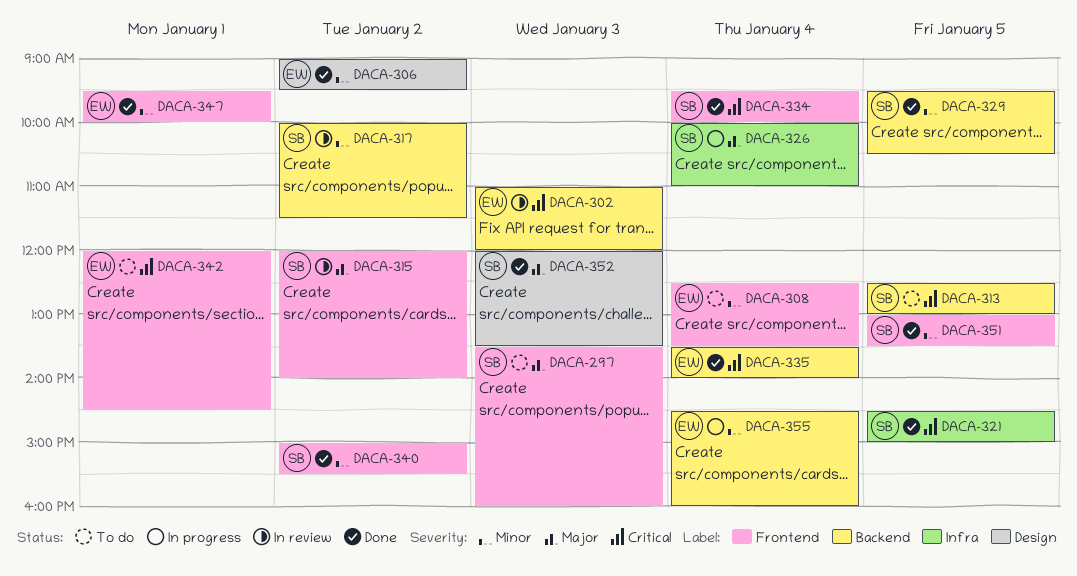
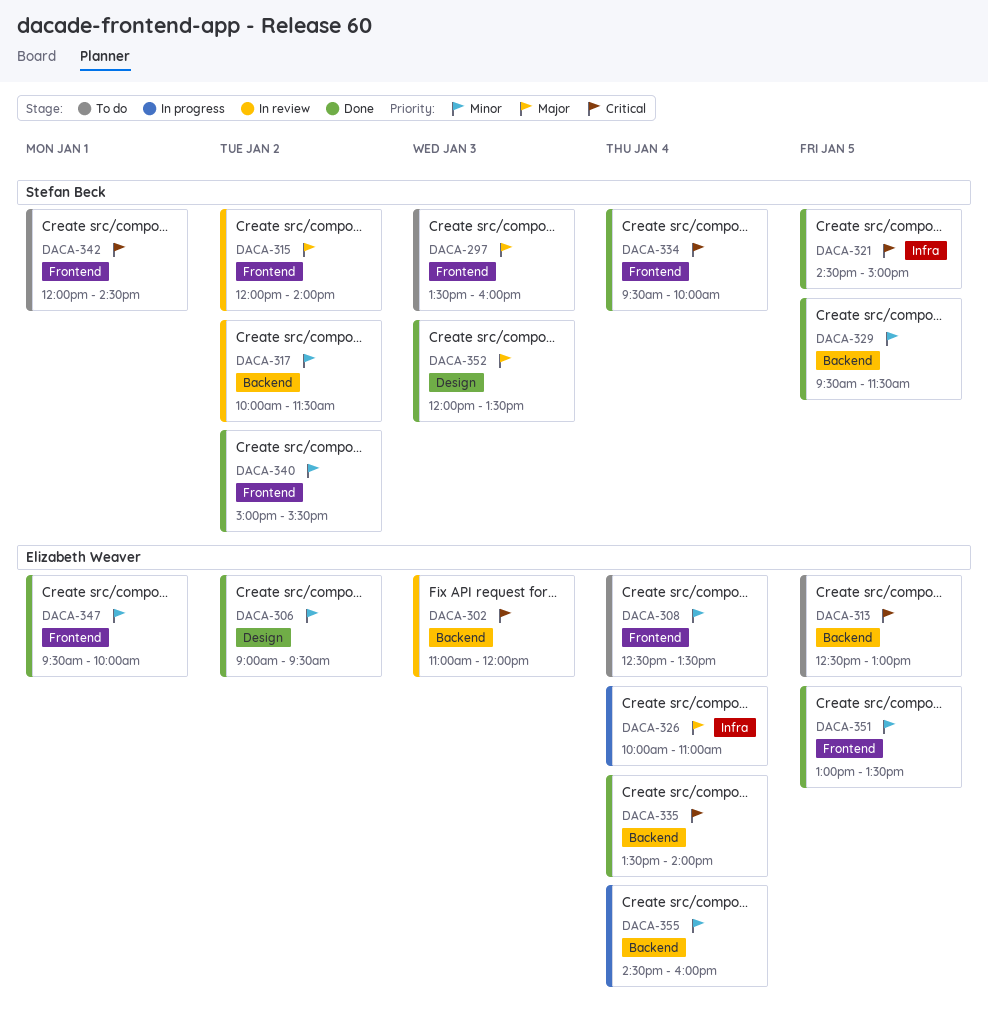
DACA-313, owner: Stefan Beck -> Elizabeth Weaver
DACA-326, owner: Stefan Beck -> Elizabeth Weaver
DACA-329, ends: 10:30 -> 11:30
DACA-342, owner: Elizabeth Weaver -> Stefan Beck
DACA-351, owner: Stefan Beck -> Elizabeth Weaver

